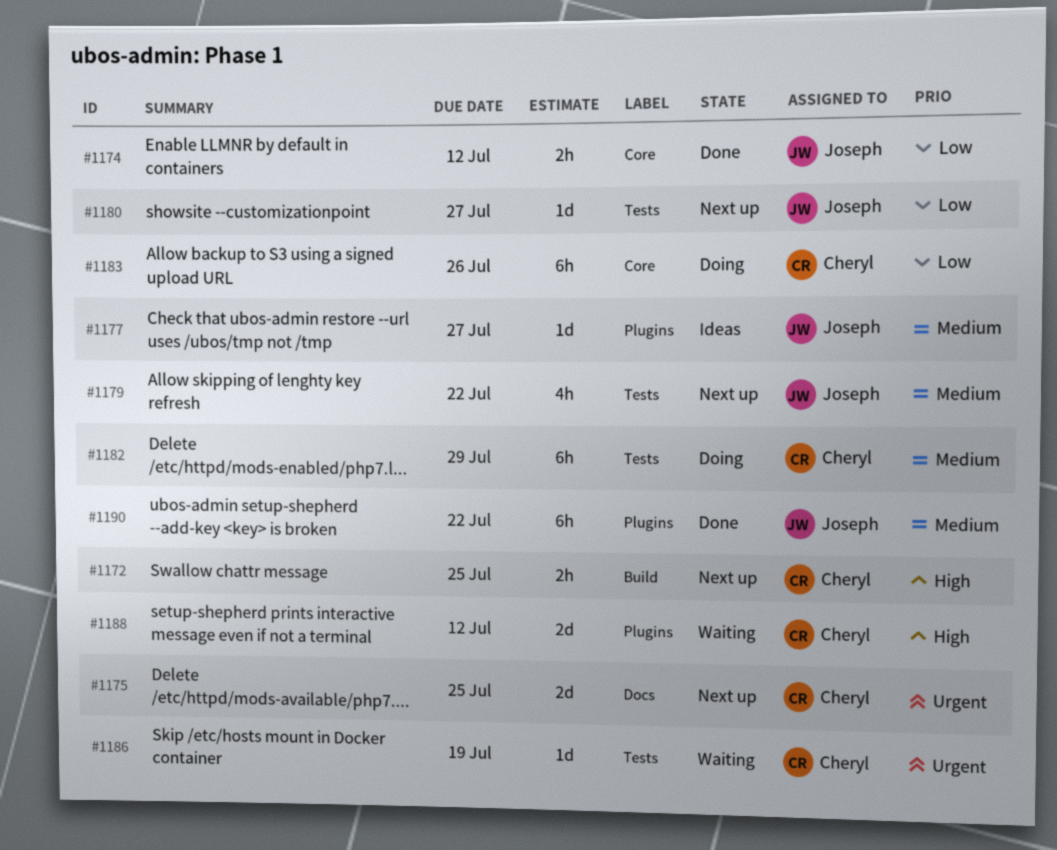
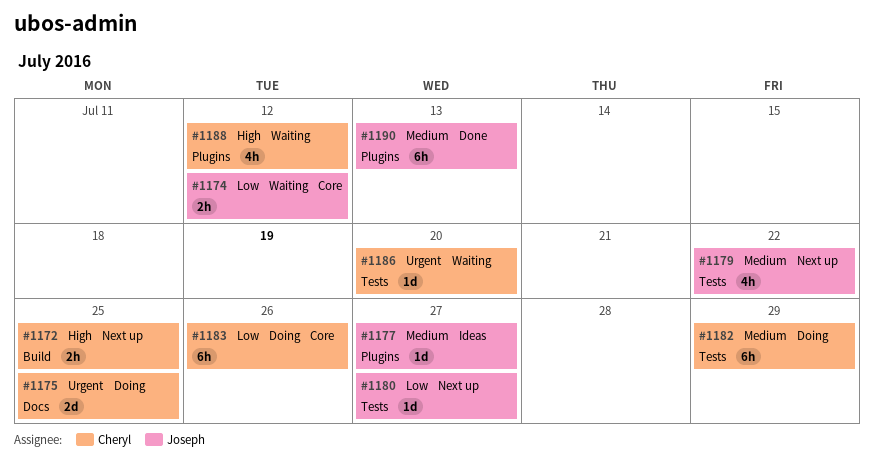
#1174, status: Done -> Waiting
#1175, status: Next up -> Doing
#1186, due: Jul 19 -> Jul 20
#1188, estimate: 2d -> 4h
#1190, due: Jul 22 -> Jul 13

